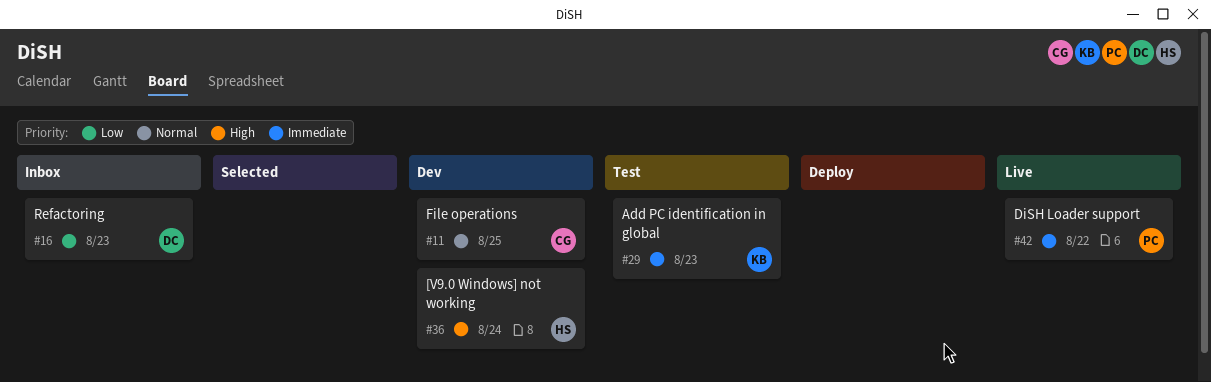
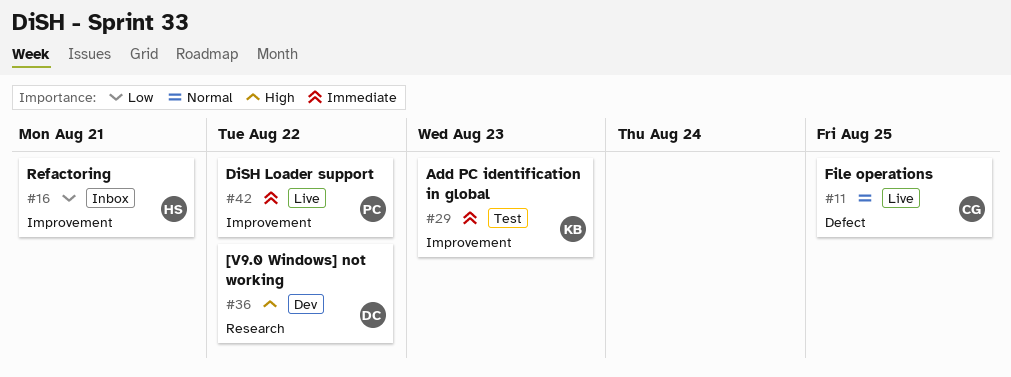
#11, status: Dev -> Live
#16, owner: DC -> HS
#16, due: Aug 23 -> Aug 21
#36, owner: HS -> DC
#36, due: Aug 24 -> Aug 22

